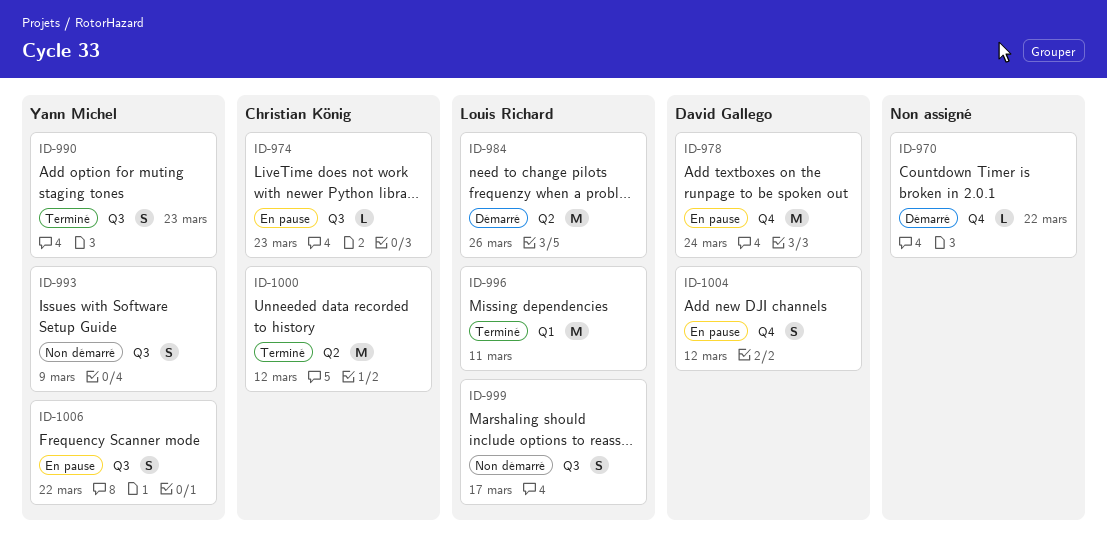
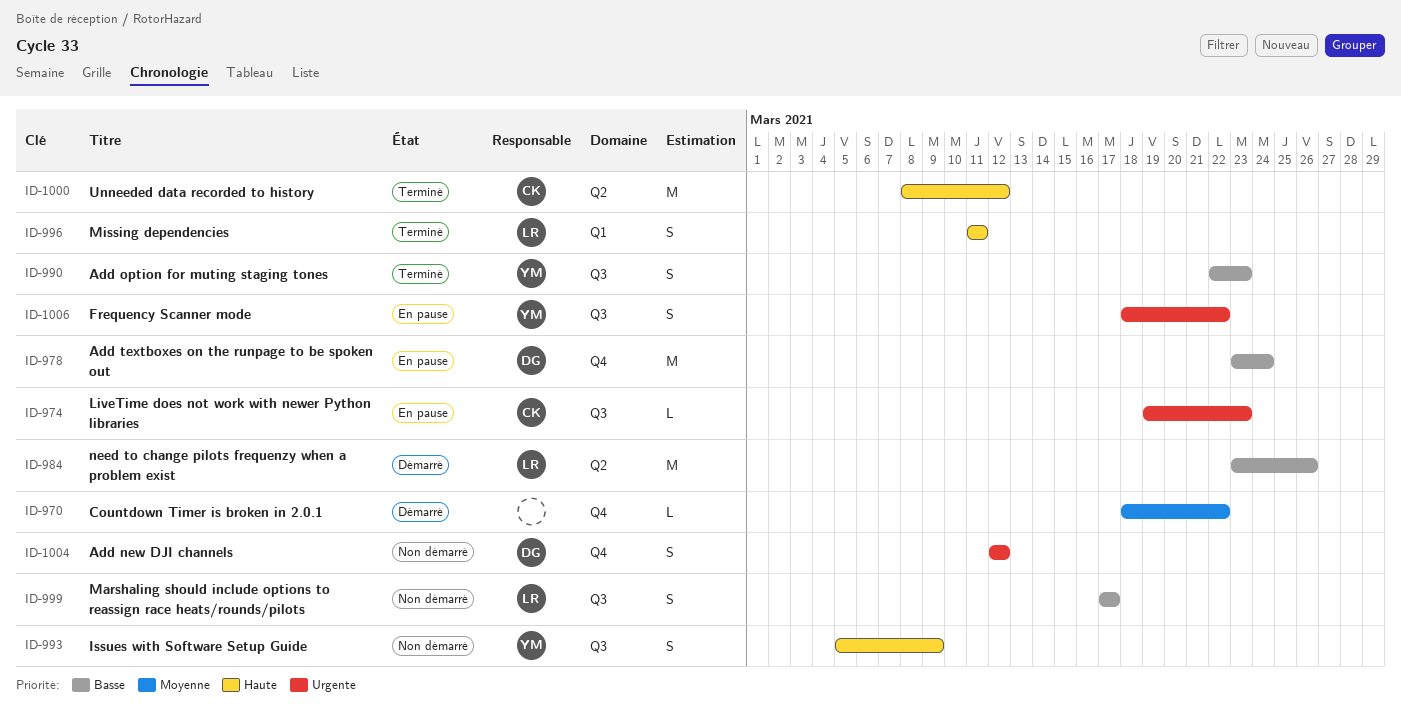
ID-996, estimate: M -> S
ID-1004, status: En pause -> Non démarré

